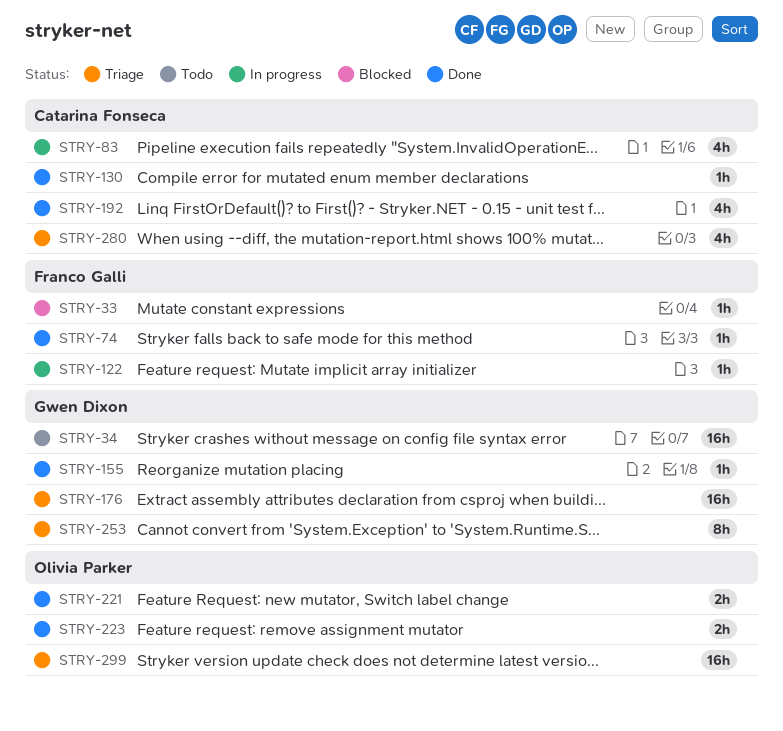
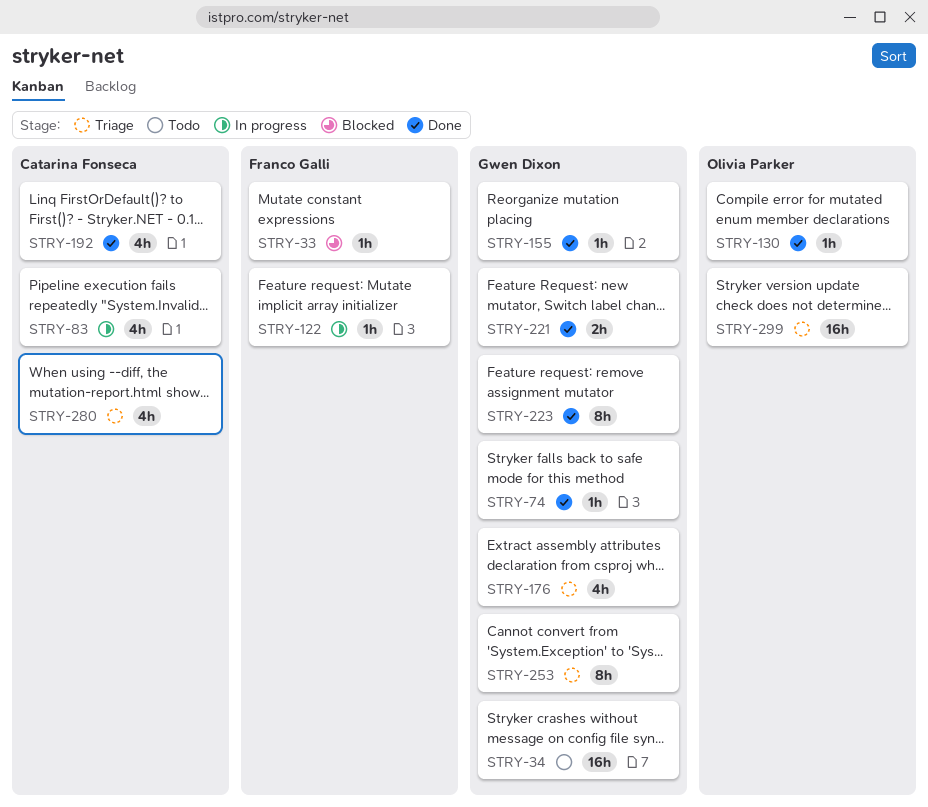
STRY-74, owner: Franco Galli -> Gwen Dixon
STRY-130, owner: Catarina Fonseca -> Olivia Parker
STRY-176, estimate: 16h -> 4h
STRY-221, owner: Olivia Parker -> Gwen Dixon
STRY-223, owner: Olivia Parker -> Gwen Dixon
STRY-223, estimate: 2h -> 8h

